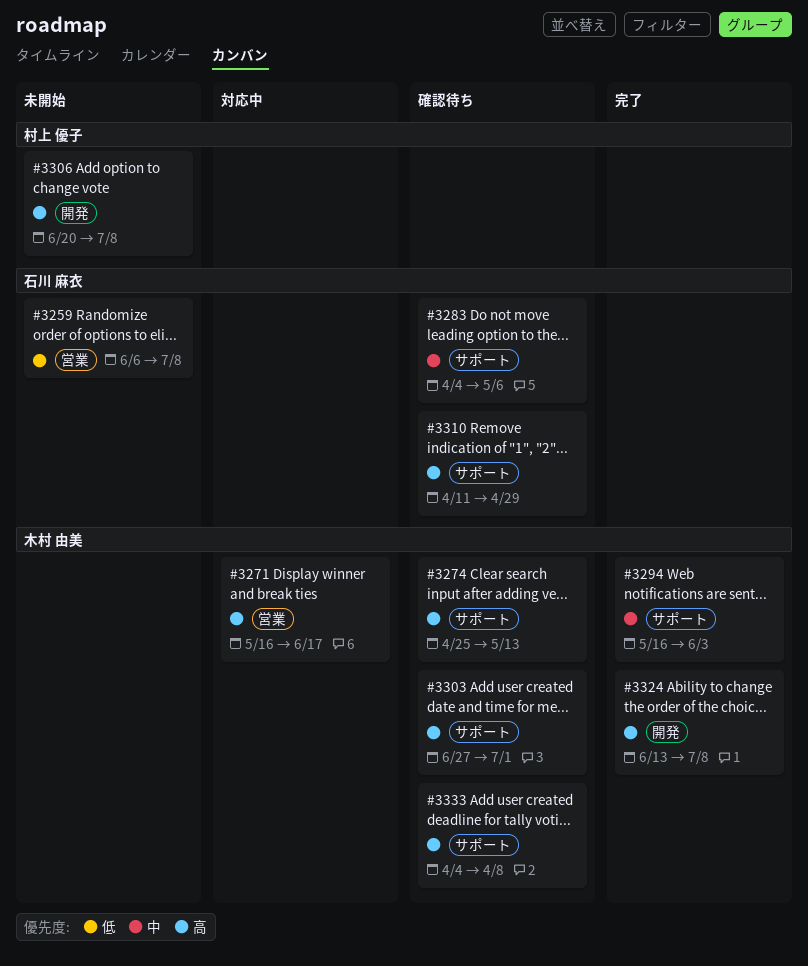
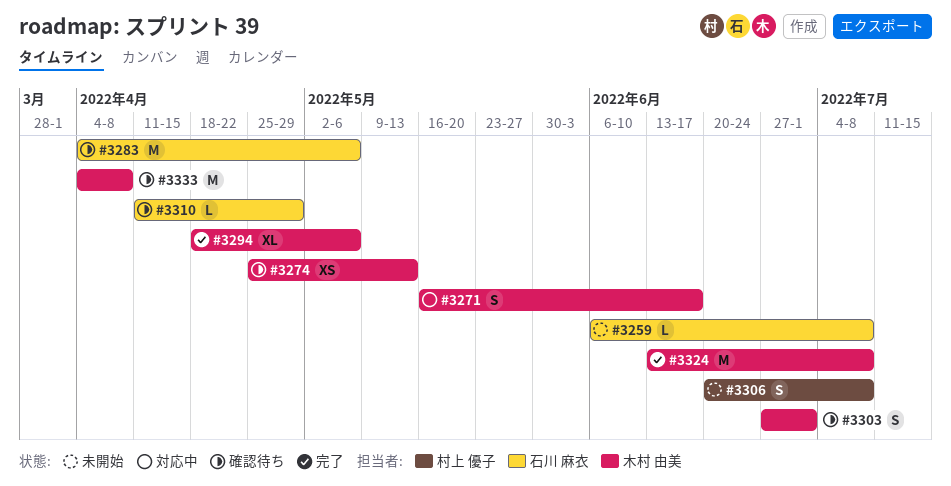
#3294, start: May 16 -> Apr 18
#3294, due: Jun 3 -> May 6

